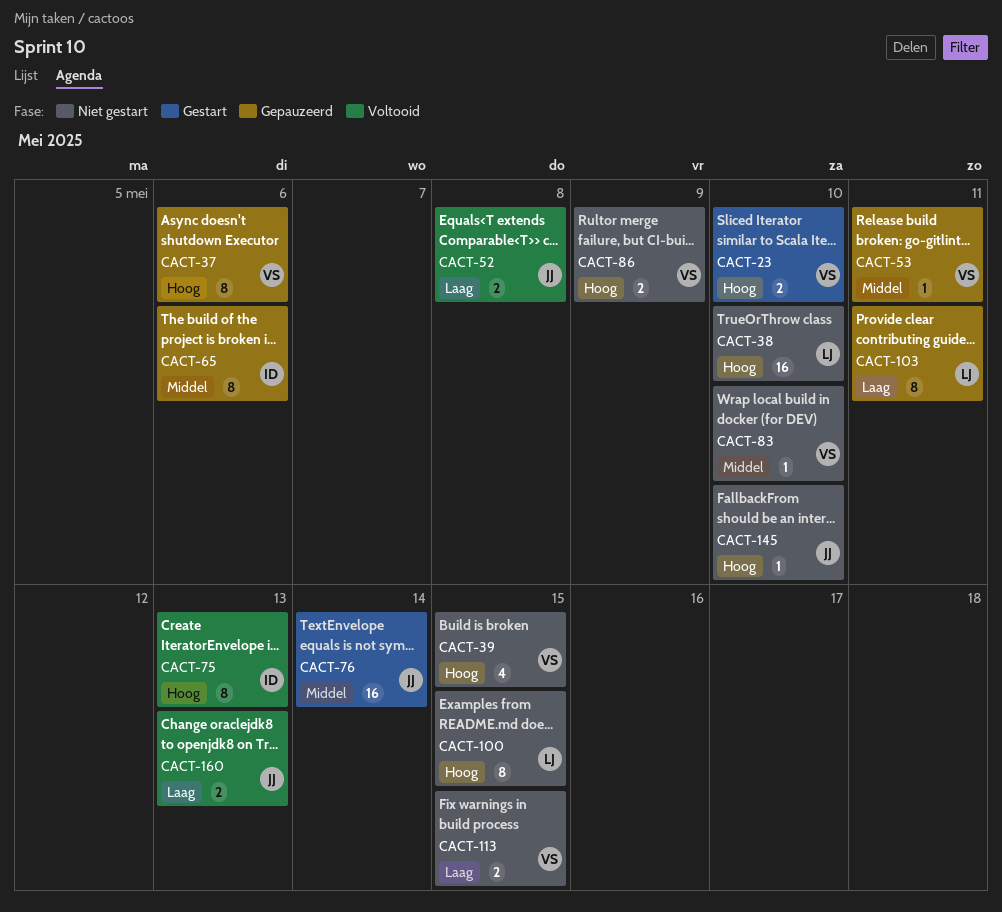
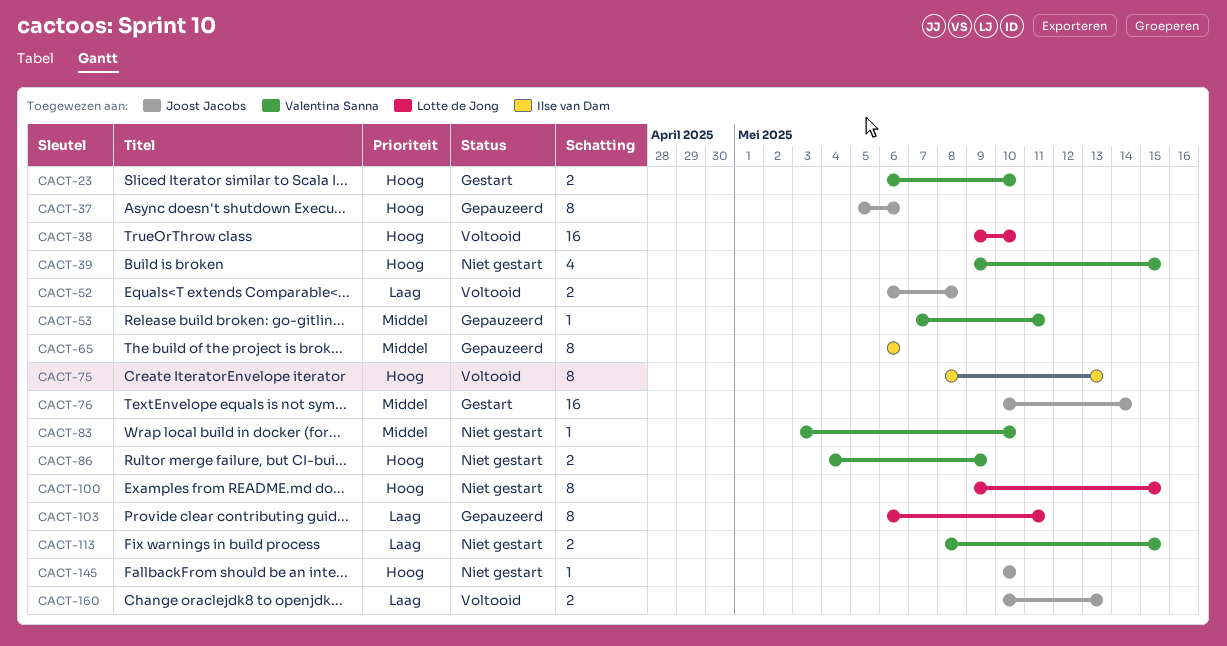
CACT-37, owner: Valentina Sanna -> Joost Jacobs
CACT-38, status: Niet gestart -> Voltooid

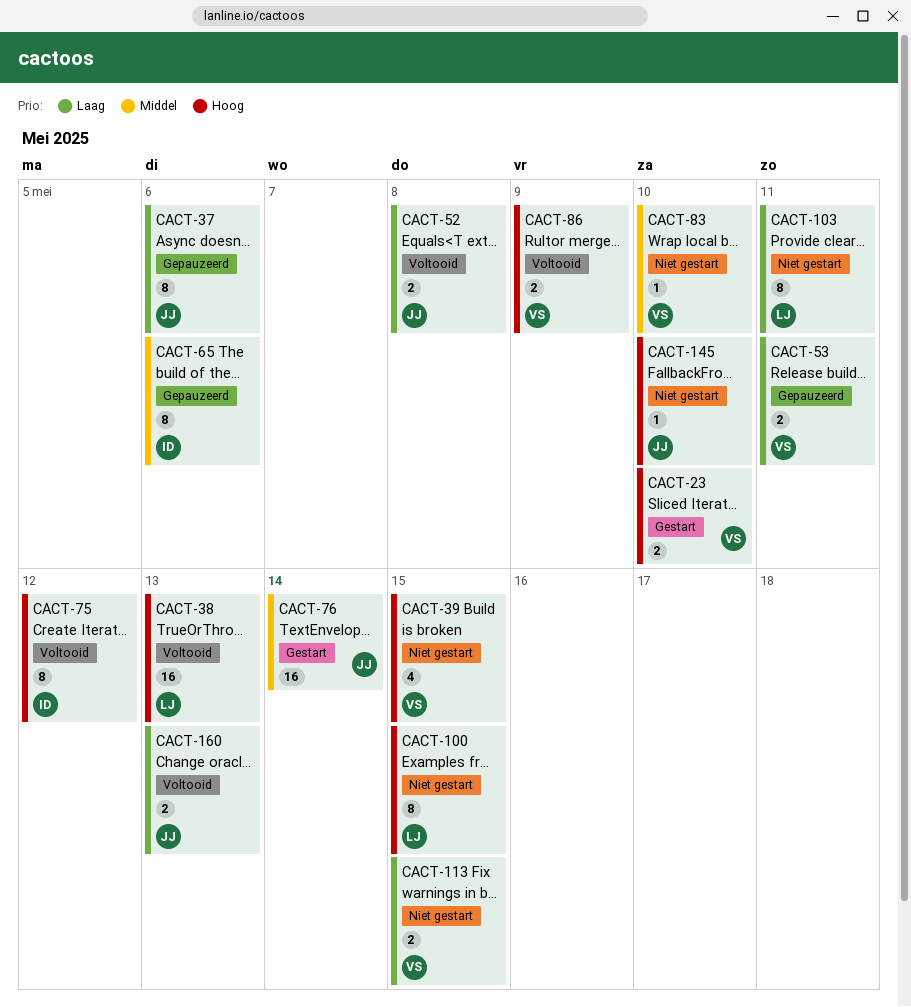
CACT-37, priority: Hoog -> Laag
CACT-38, due: May 10 -> May 13
CACT-53, priority: Middel -> Laag
CACT-53, estimate: 1 -> 2
CACT-75, due: May 13 -> May 12
CACT-86, status: Niet gestart -> Voltooid
CACT-103, status: Gepauzeerd -> Niet gestart

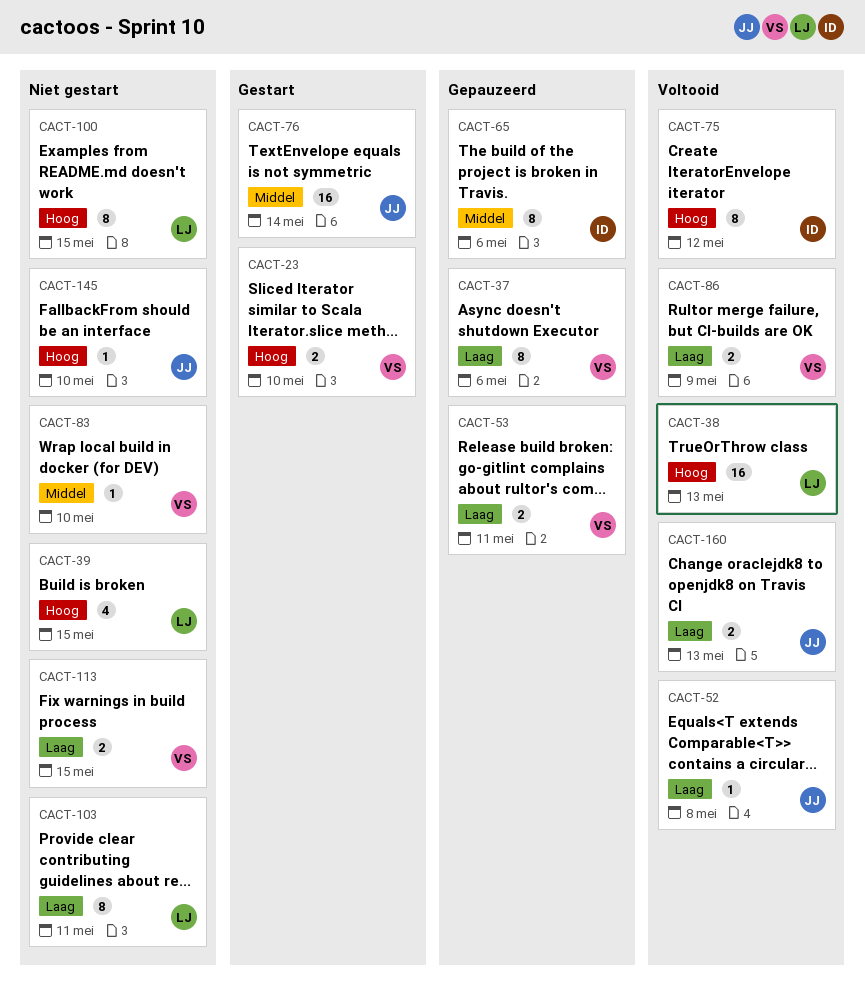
CACT-37, owner: JJ -> VS
CACT-39, owner: VS -> LJ
CACT-52, estimate: 2 -> 1
CACT-86, priority: Hoog -> Laag

